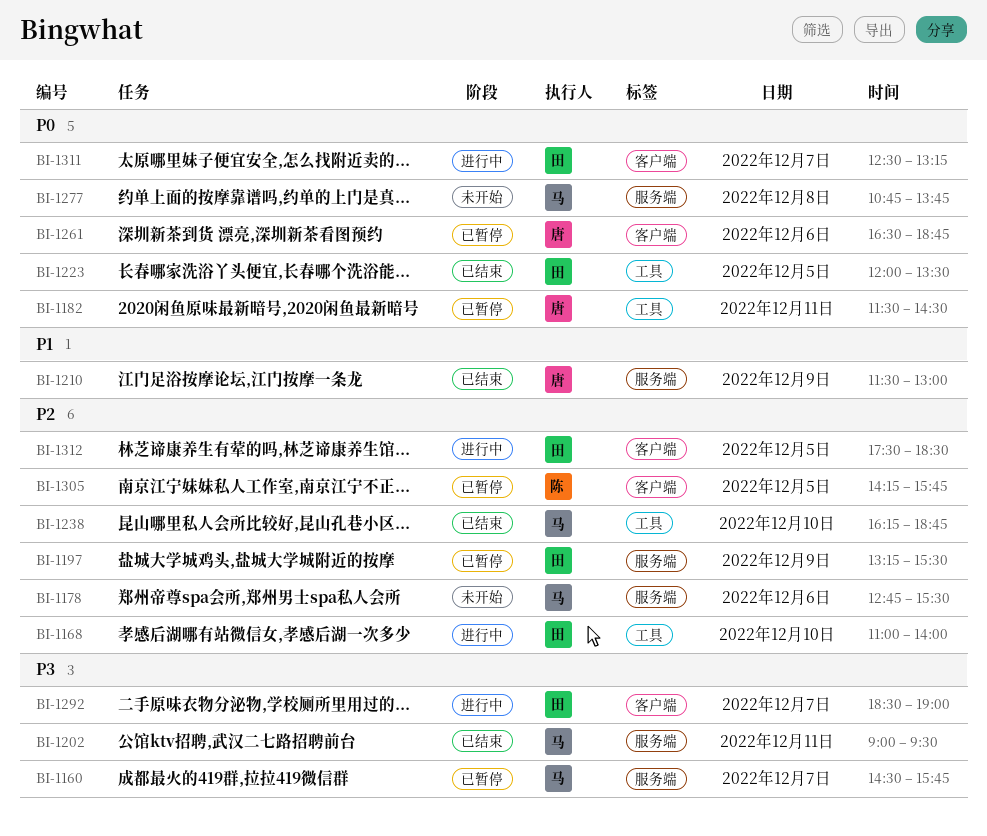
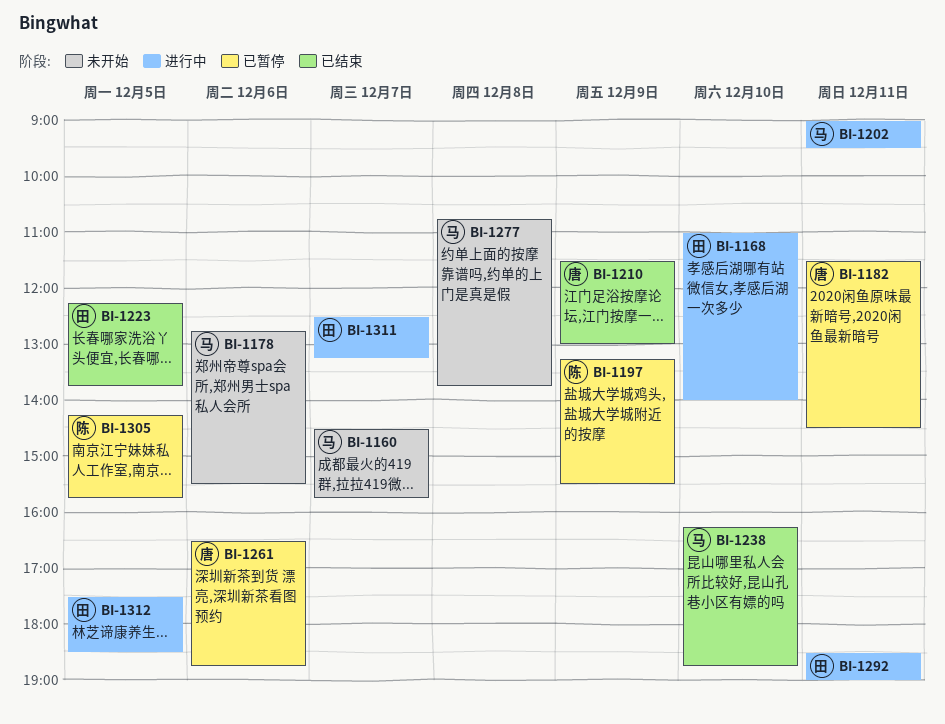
BI-1160, status: 已暂停 -> 未开始
BI-1197, owner: 田 -> 陈
BI-1202, status: 已结束 -> 进行中
BI-1223, begins: 12:00 -> 12:15
BI-1223, ends: 13:30 -> 13:45
BI-1292, day: Dec 7 -> Dec 11

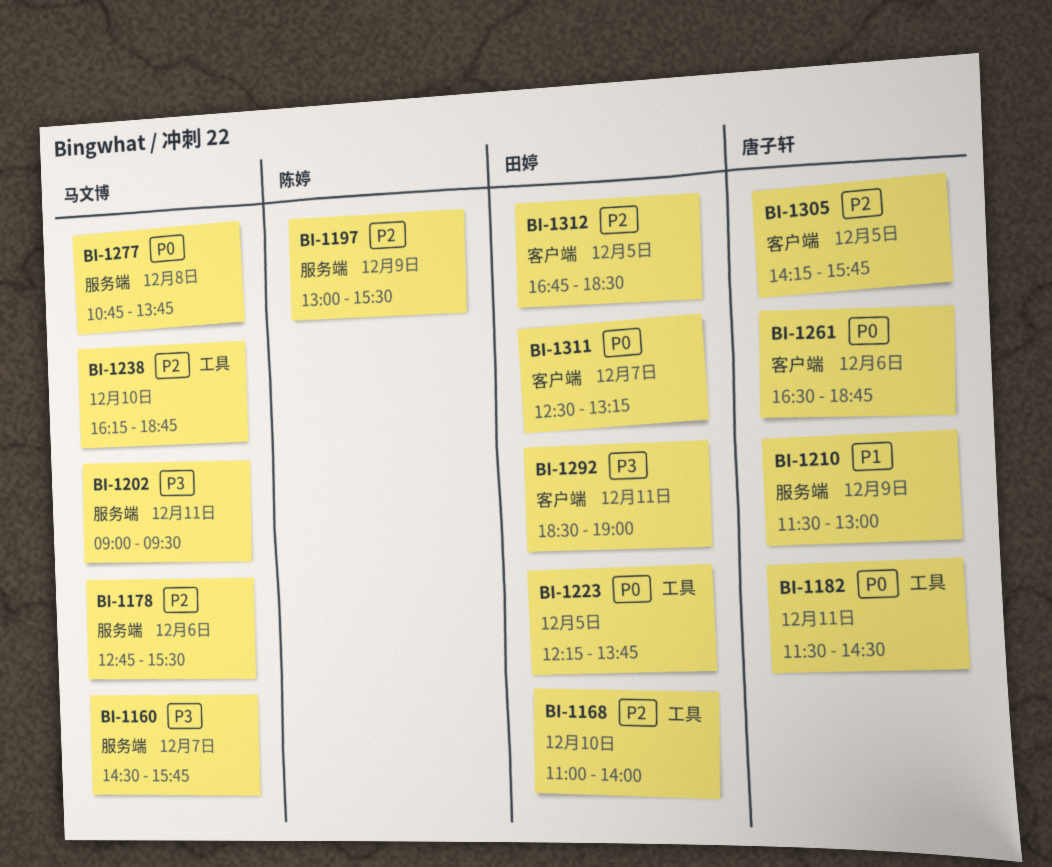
BI-1197, begins: 13:15 -> 13:00
BI-1305, owner: 陈婷 -> 唐子轩
BI-1312, begins: 17:30 -> 16:45

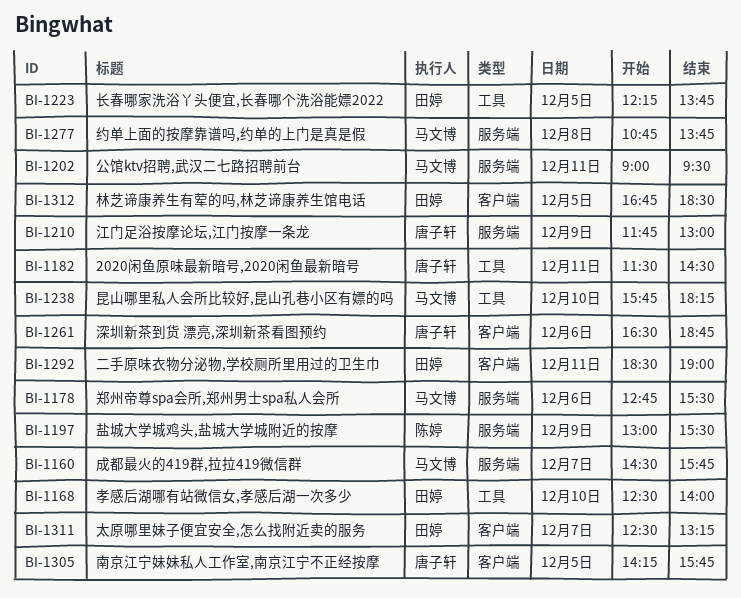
BI-1168, begins: 11:00 -> 12:30
BI-1210, begins: 11:30 -> 11:45
BI-1238, begins: 16:15 -> 15:45
BI-1238, ends: 18:45 -> 18:15

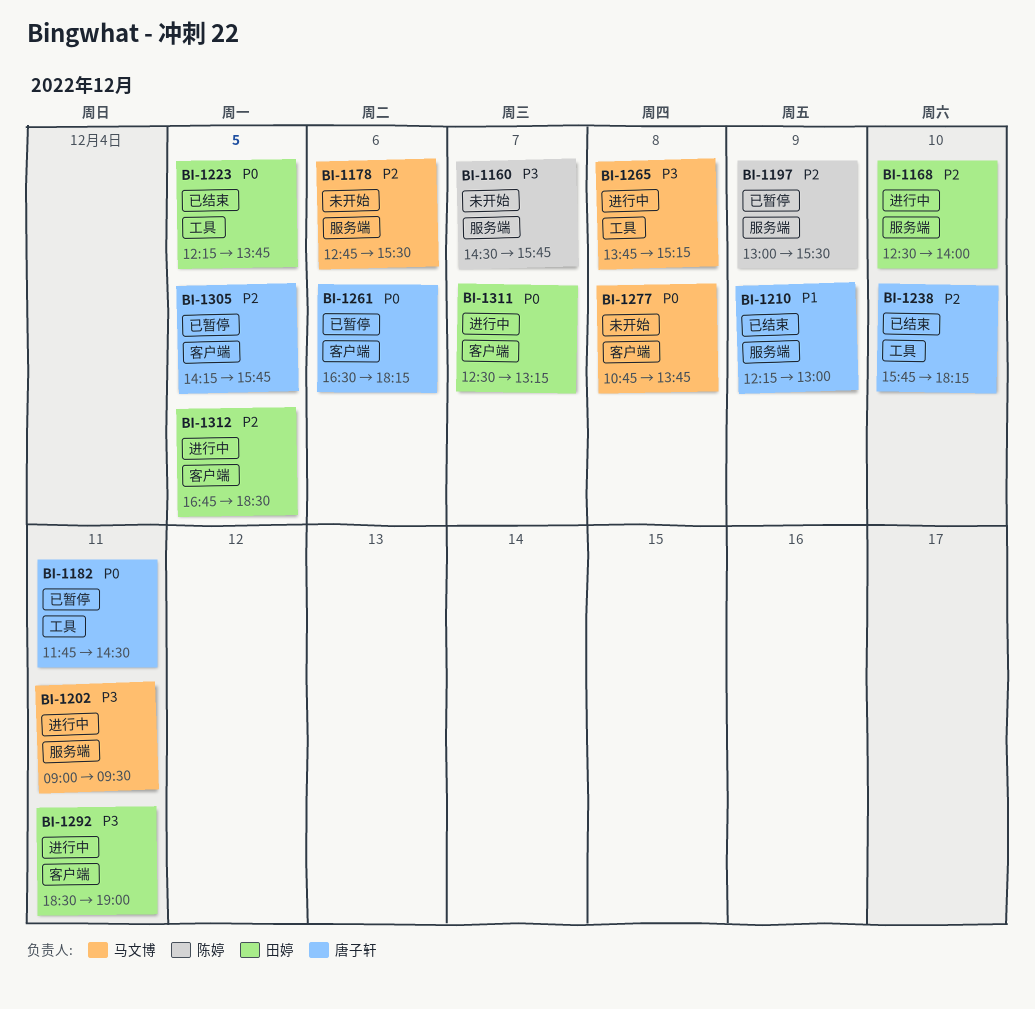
BI-1160, owner: 马文博 -> 陈婷
BI-1168, label: 工具 -> 服务端
BI-1182, begins: 11:30 -> 11:45
BI-1210, begins: 11:45 -> 12:15
BI-1238, owner: 马文博 -> 唐子轩
BI-1261, ends: 18:45 -> 18:15
BI-1265: none -> present
BI-1277, label: 服务端 -> 客户端

